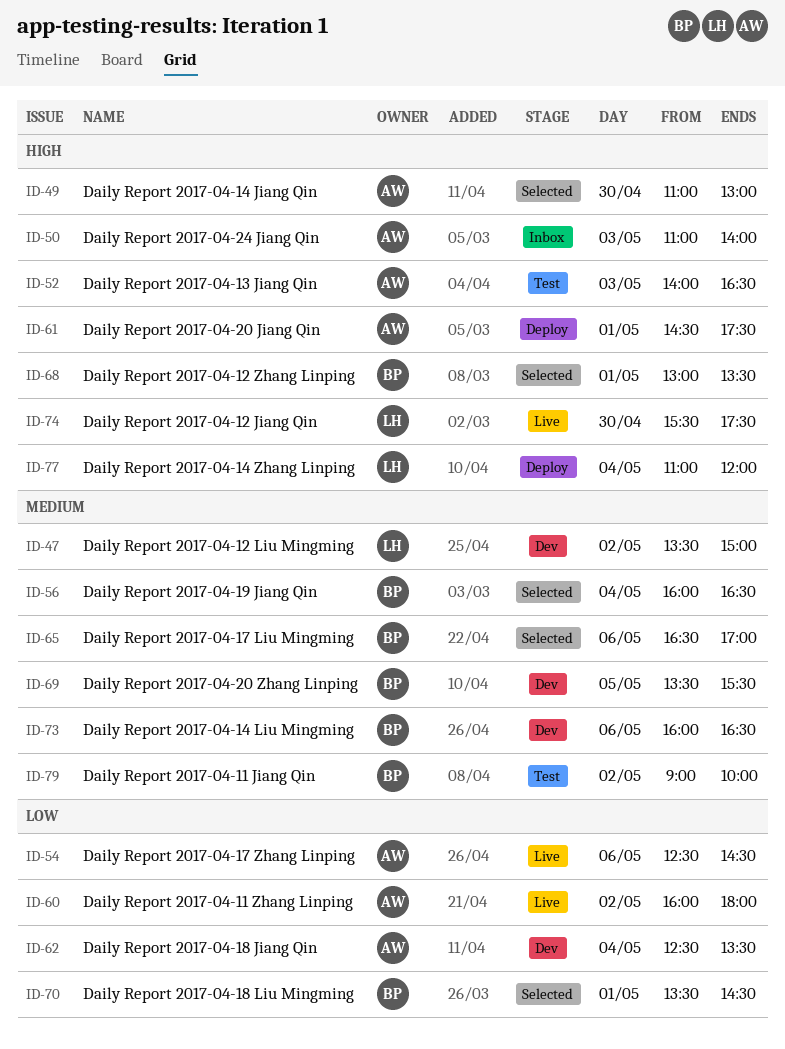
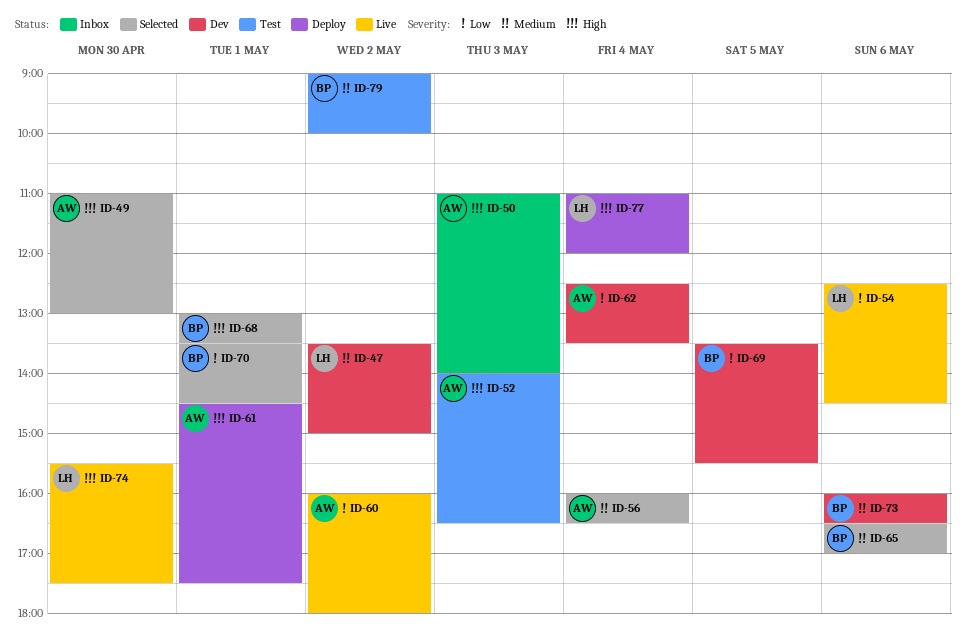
ID-54, owner: AW -> LH
ID-56, owner: BP -> AW
ID-69, priority: Medium -> Low

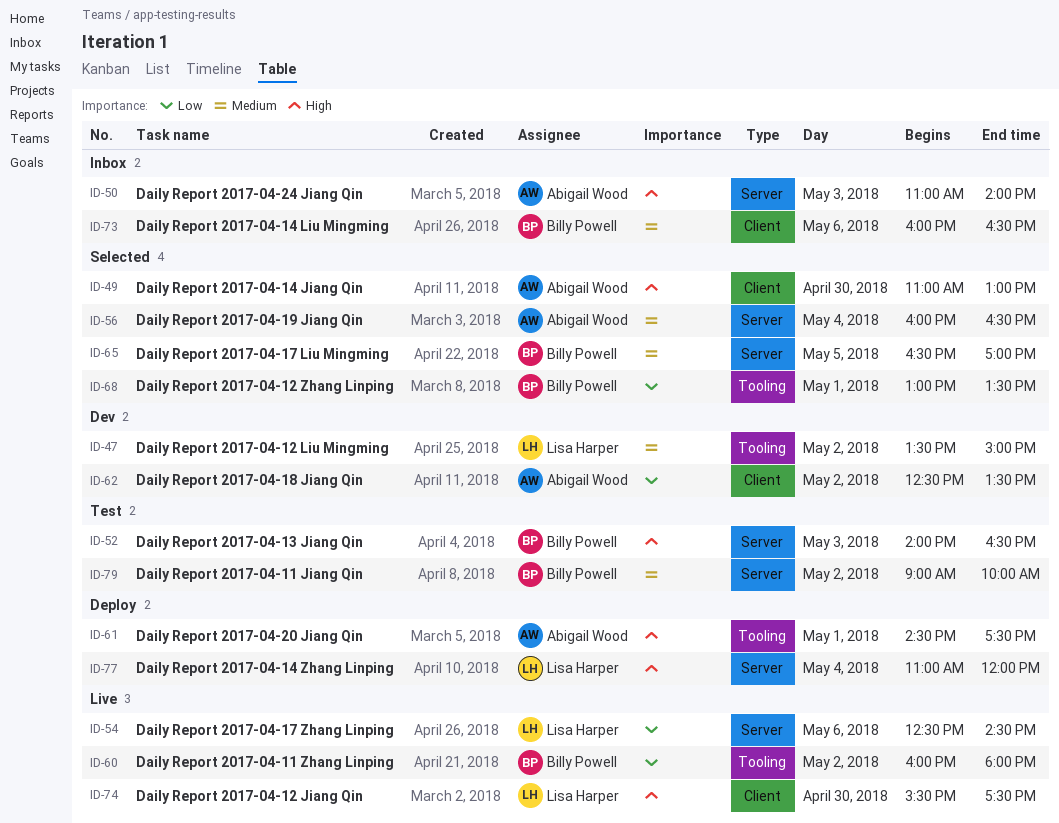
ID-52, owner: Abigail Wood -> Billy Powell
ID-60, owner: Abigail Wood -> Billy Powell
ID-62, day: May 4 -> May 2
ID-65, day: May 6 -> May 5
ID-68, priority: High -> Low
ID-69: present -> none
ID-70: present -> none
ID-73, status: Dev -> Inbox

